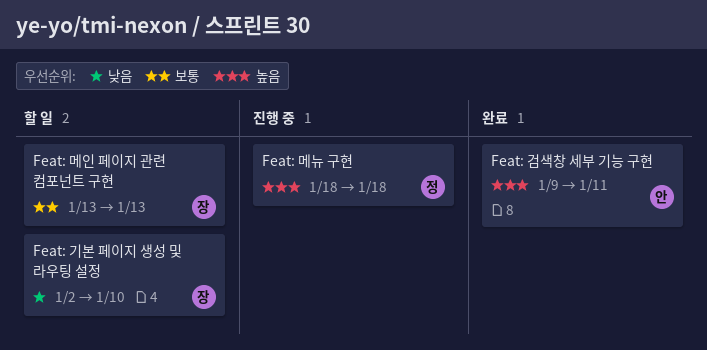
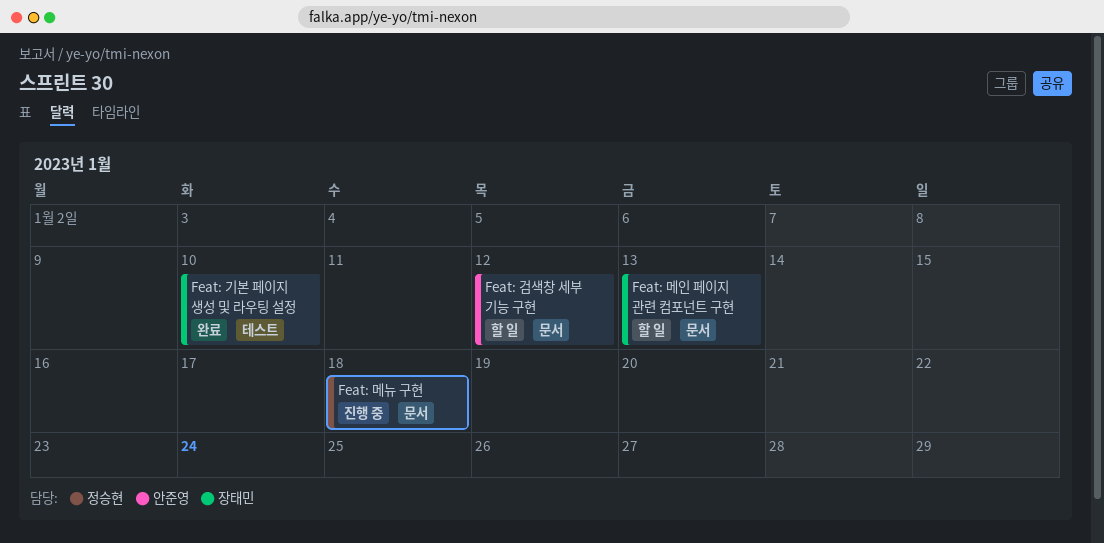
Feat: 검색창 세부 기능 구현, status: 완료 -> 할 일
Feat: 검색창 세부 기능 구현, due: Jan 11 -> Jan 12
Feat: 기본 페이지 생성 및 라우팅 설정, status: 할 일 -> 완료

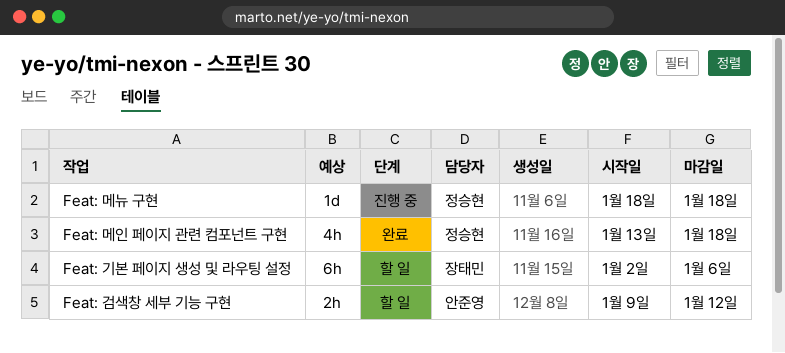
Feat: 기본 페이지 생성 및 라우팅 설정, status: 완료 -> 할 일
Feat: 기본 페이지 생성 및 라우팅 설정, due: Jan 10 -> Jan 6
Feat: 메인 페이지 관련 컴포넌트 구현, status: 할 일 -> 완료
Feat: 메인 페이지 관련 컴포넌트 구현, owner: 장태민 -> 정승현
Feat: 메인 페이지 관련 컴포넌트 구현, due: Jan 13 -> Jan 18

